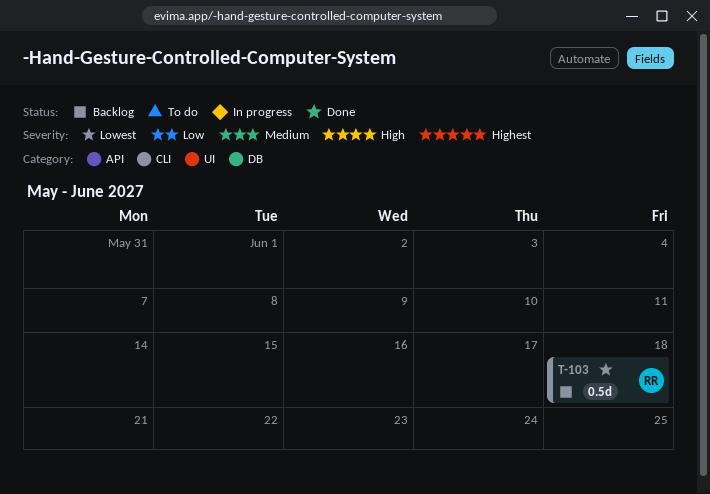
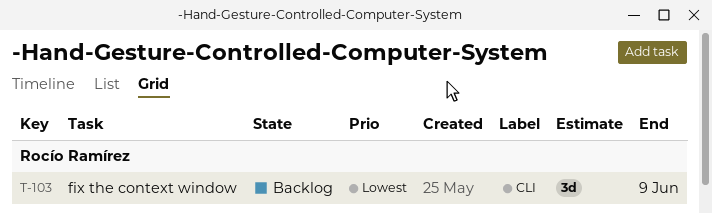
T-103, estimate: 0.5d -> 3d
T-103, due: Jun 18 -> Jun 9

